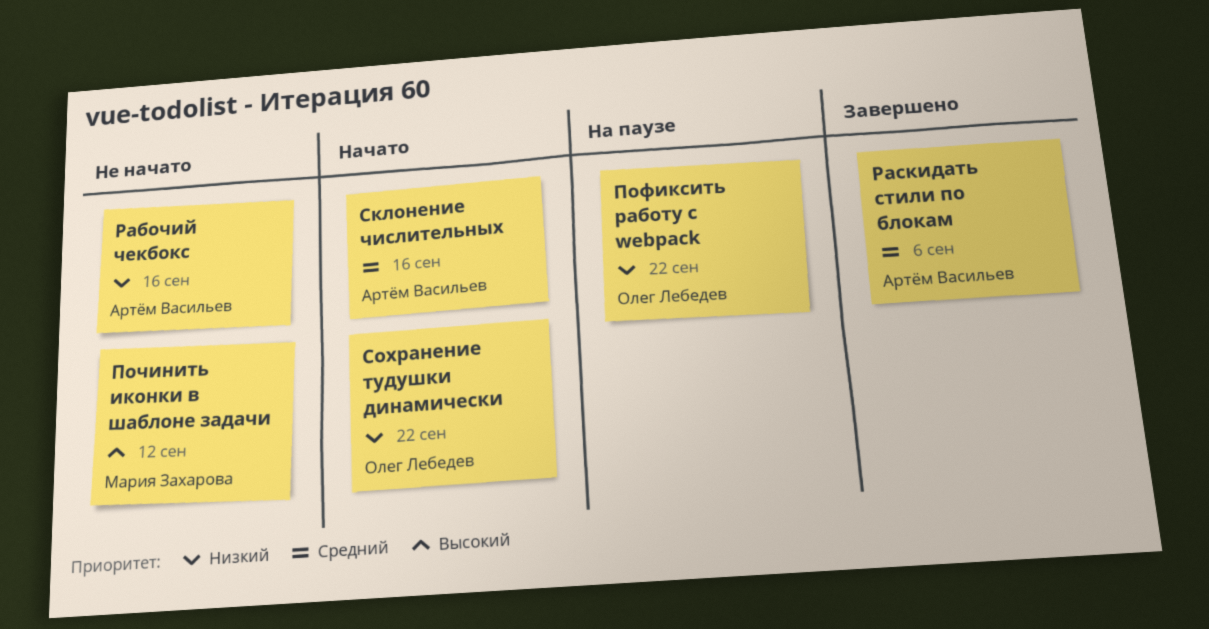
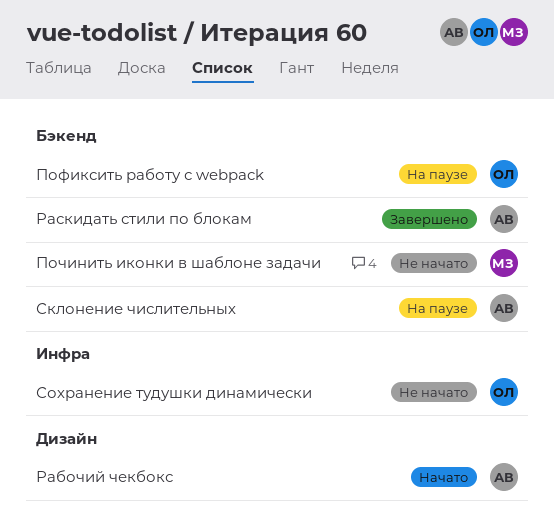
Рабочий чекбокс, status: Не начато -> Начато
Склонение числительных, status: Начато -> На паузе
Сохранение тудушки динамически, status: Начато -> Не начато

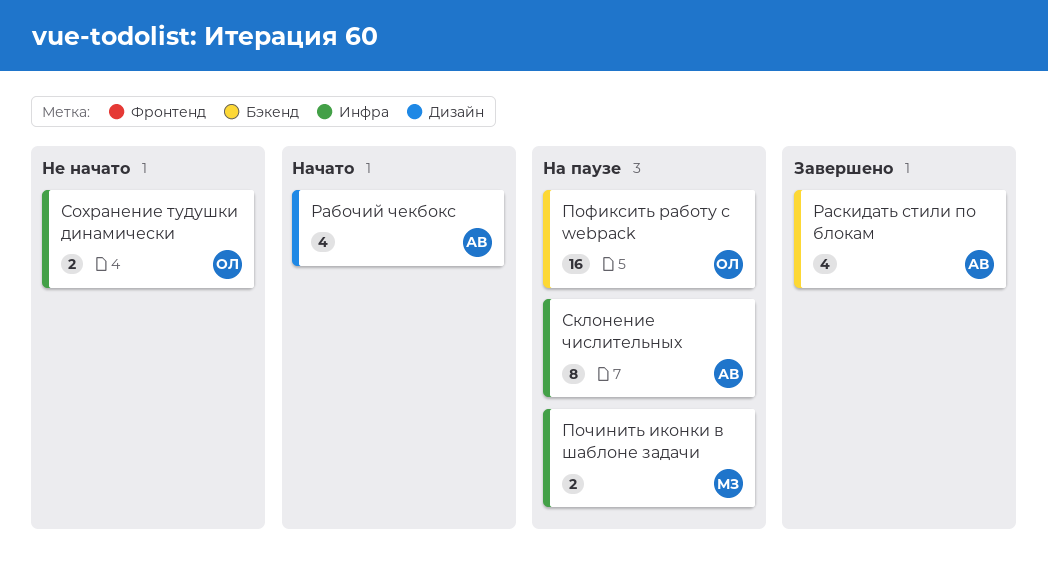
Починить иконки в шаблоне задачи, status: Не начато -> На паузе
Починить иконки в шаблоне задачи, label: Бэкенд -> Инфра
Склонение числительных, label: Бэкенд -> Инфра

